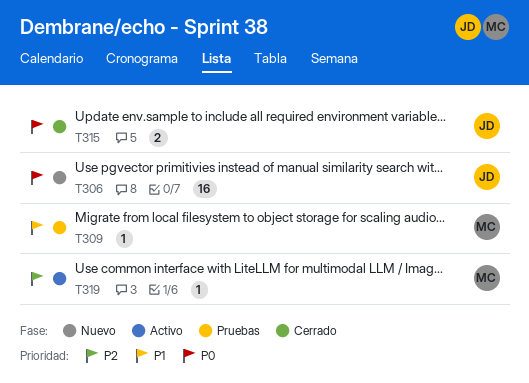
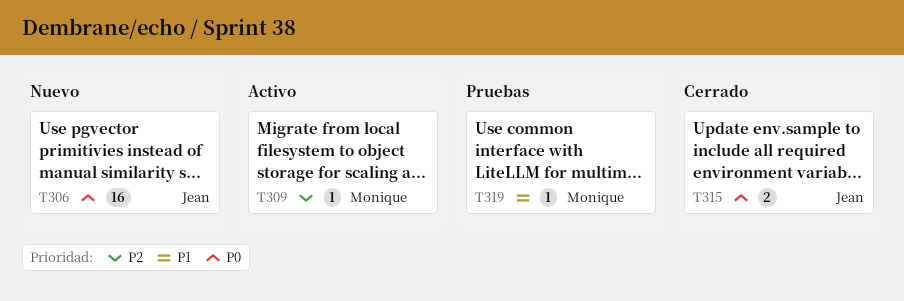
T309, status: Pruebas -> Activo
T309, priority: P1 -> P2
T319, status: Activo -> Pruebas
T319, priority: P2 -> P1

